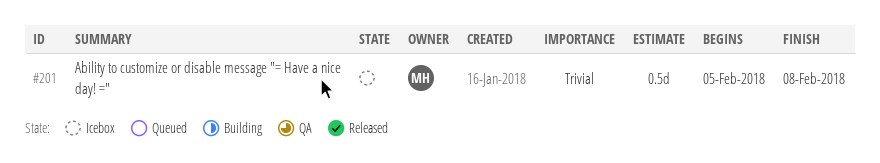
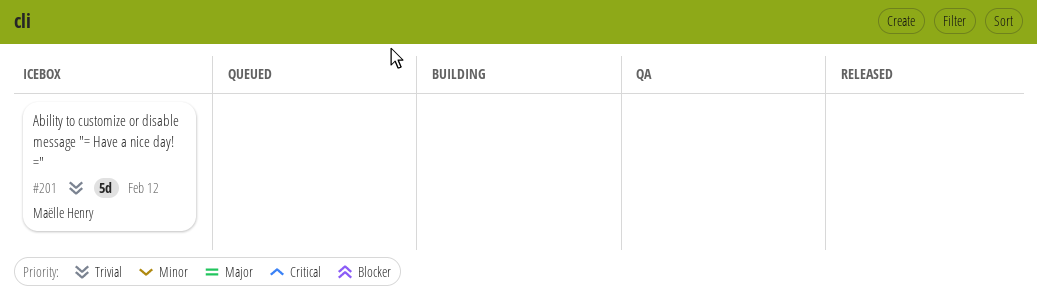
#201, estimate: 0.5d -> 5d
#201, due: Feb 8 -> Feb 12

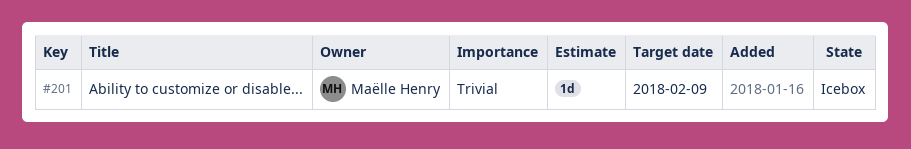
#201, estimate: 5d -> 1d
#201, due: Feb 12 -> Feb 9

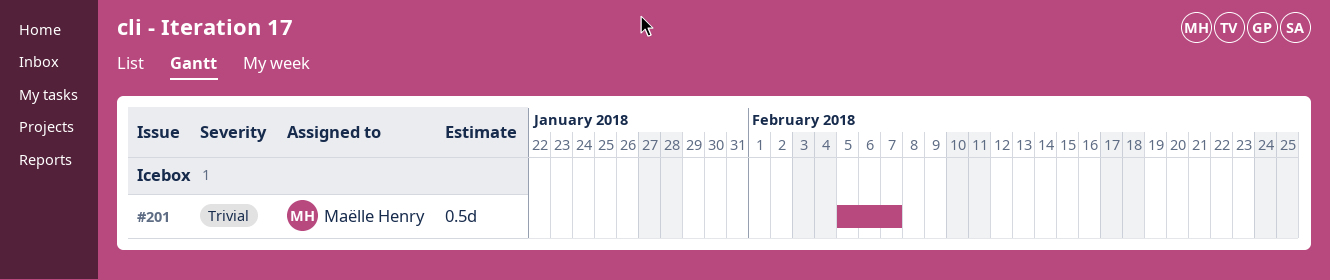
#201, estimate: 1d -> 0.5d
#201, due: Feb 9 -> Feb 7

